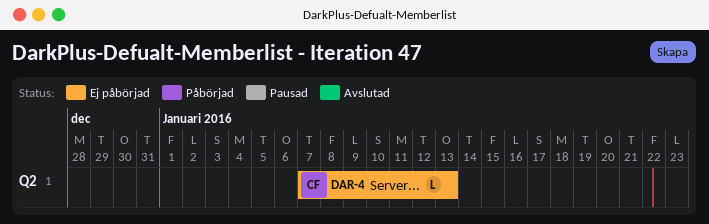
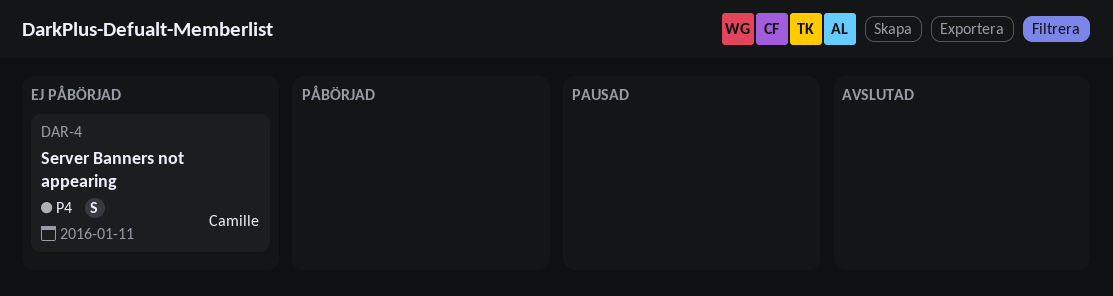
DAR-4, estimate: L -> S
DAR-4, due: Jan 13 -> Jan 11

